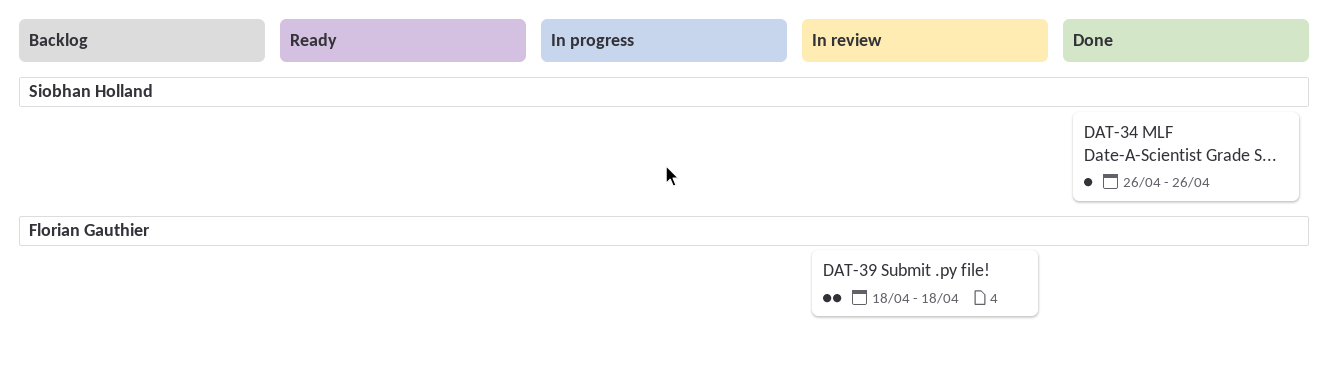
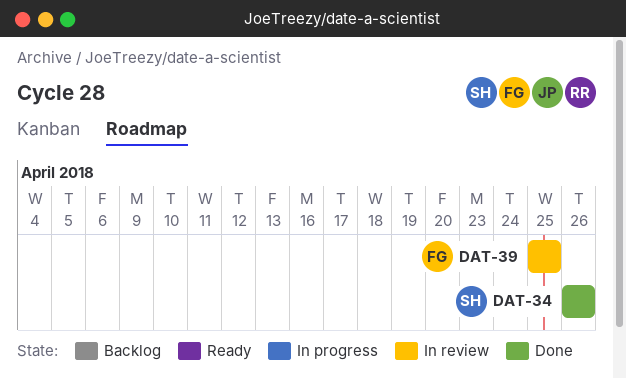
DAT-39, start: Apr 18 -> Apr 25
DAT-39, due: Apr 18 -> Apr 25

